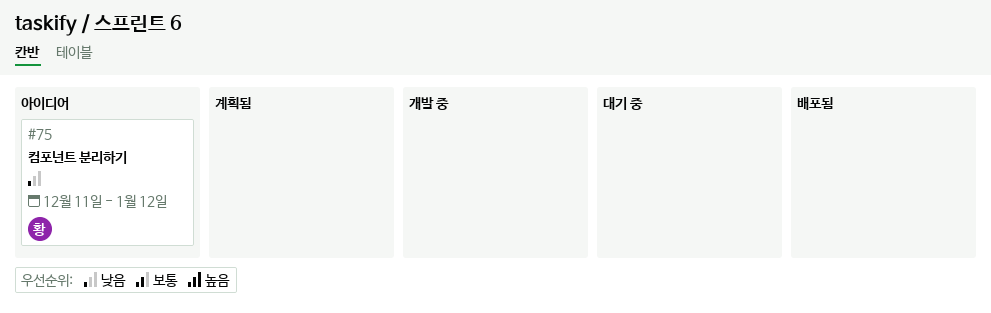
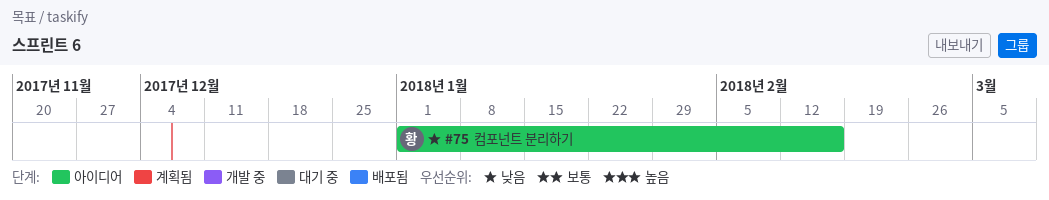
#75, start: Dec 11 -> Jan 1
#75, due: Jan 12 -> Feb 16

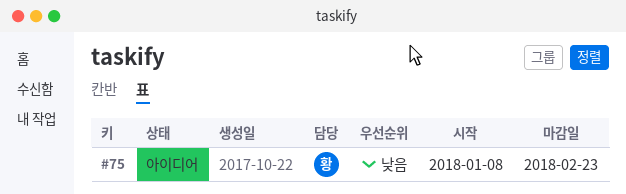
#75, start: Jan 1 -> Jan 8
#75, due: Feb 16 -> Feb 23

